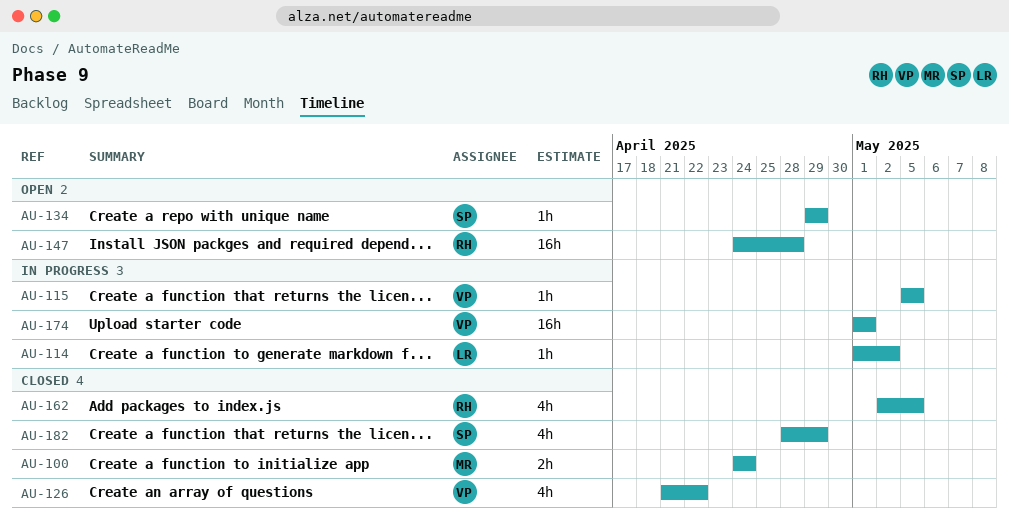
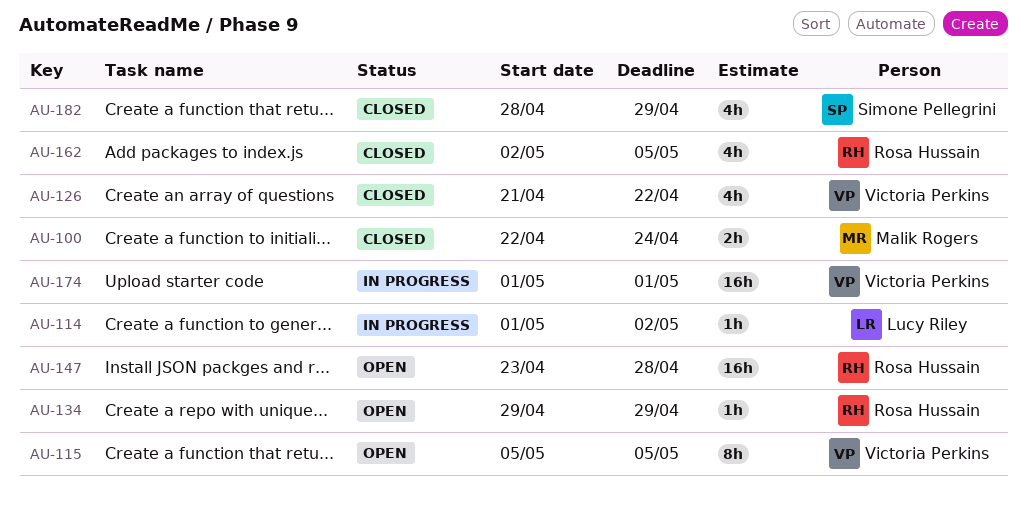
AU-100, start: Apr 24 -> Apr 22
AU-115, status: In progress -> Open
AU-115, estimate: 1h -> 8h
AU-134, owner: Simone Pellegrini -> Rosa Hussain
AU-147, start: Apr 24 -> Apr 23

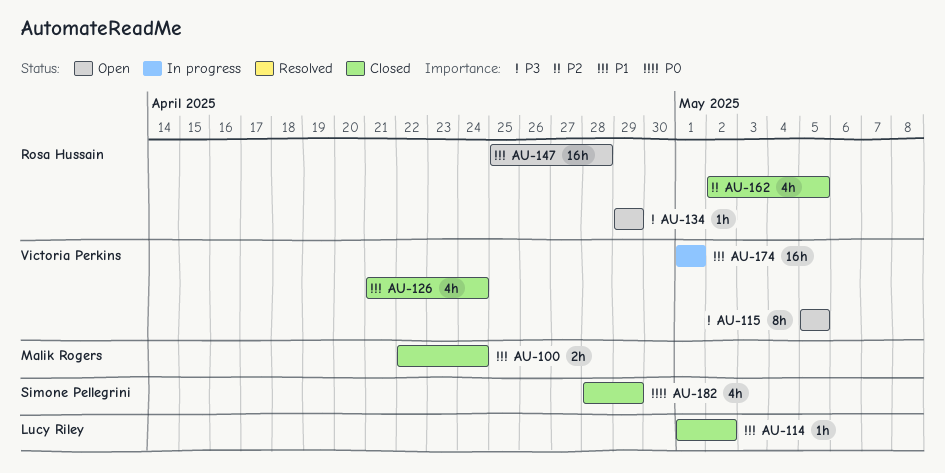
AU-114, status: In progress -> Closed
AU-126, due: Apr 22 -> Apr 24
AU-147, start: Apr 23 -> Apr 25

